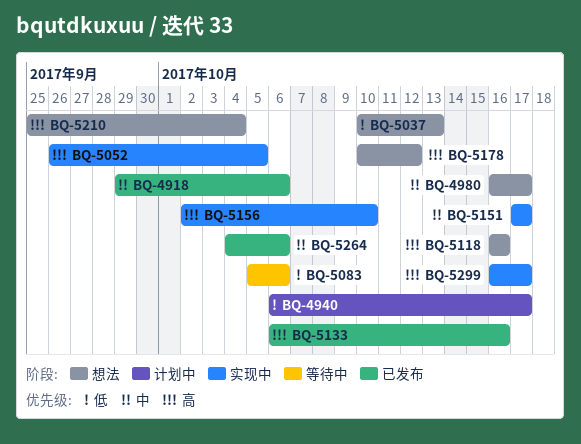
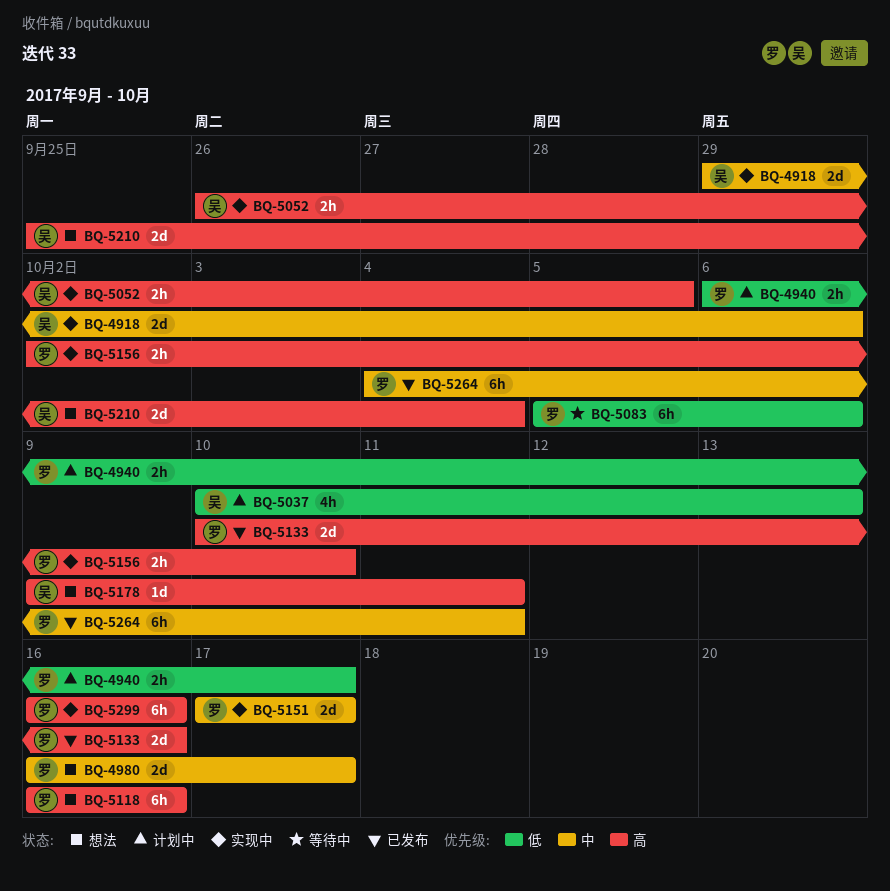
BQ-4918, status: 已发布 -> 实现中
BQ-5037, status: 想法 -> 计划中
BQ-5133, start: Oct 6 -> Oct 10
BQ-5178, start: Oct 10 -> Oct 9
BQ-5178, due: Oct 12 -> Oct 11
BQ-5264, due: Oct 6 -> Oct 11
BQ-5299, due: Oct 17 -> Oct 16

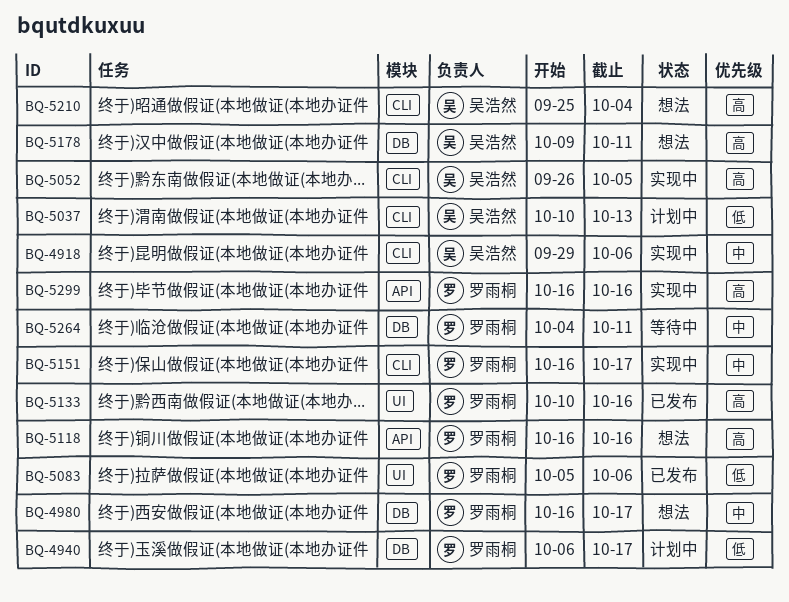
BQ-5083, status: 等待中 -> 已发布
BQ-5151, start: Oct 17 -> Oct 16
BQ-5156: present -> none
BQ-5264, status: 已发布 -> 等待中

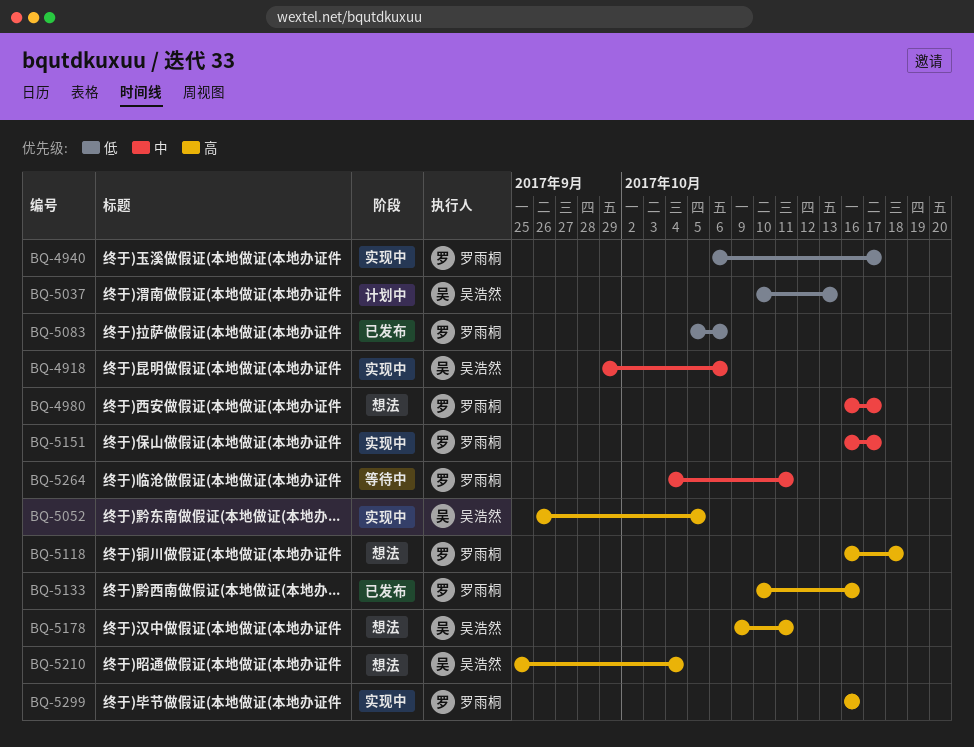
BQ-4940, status: 计划中 -> 实现中
BQ-5118, due: Oct 16 -> Oct 18

